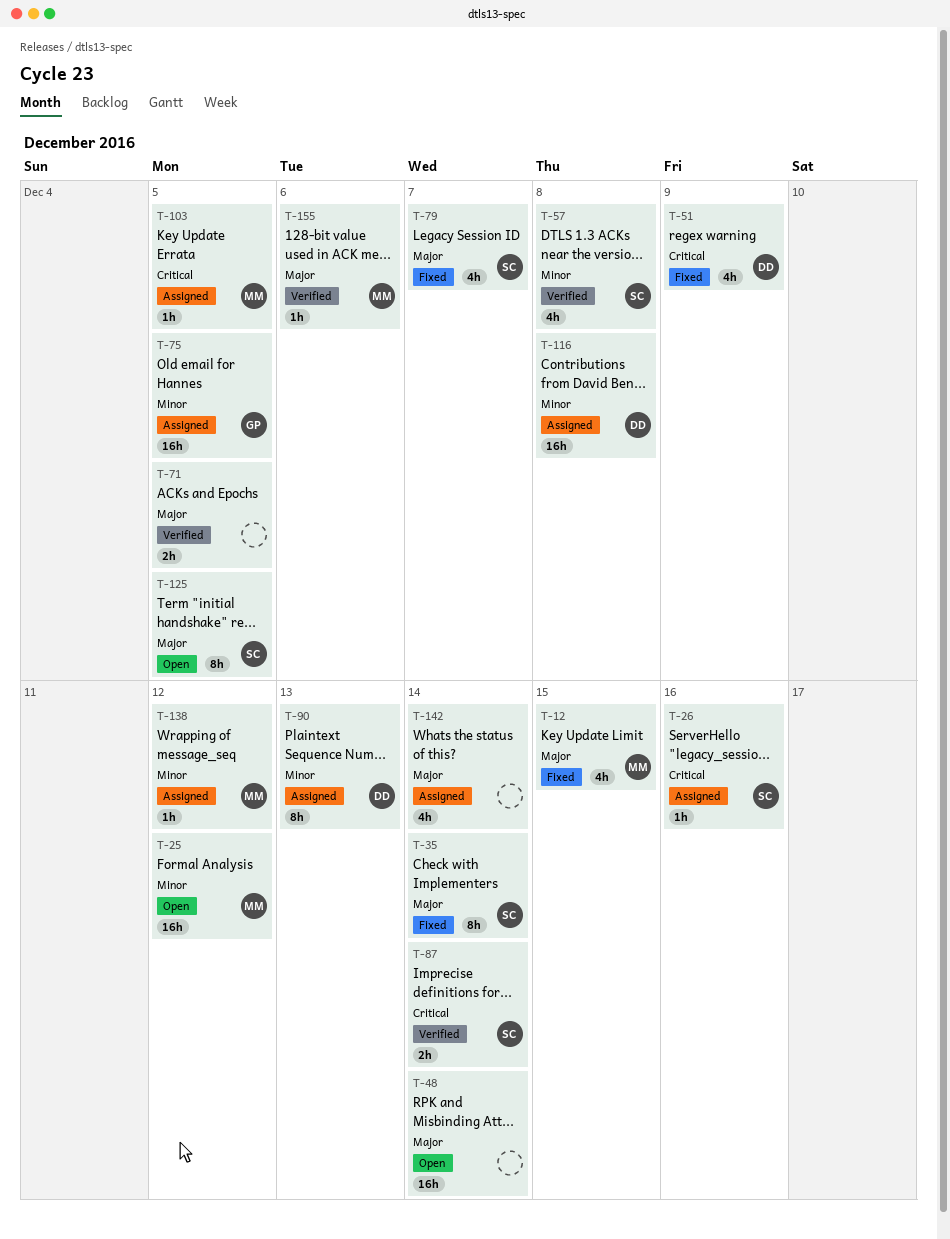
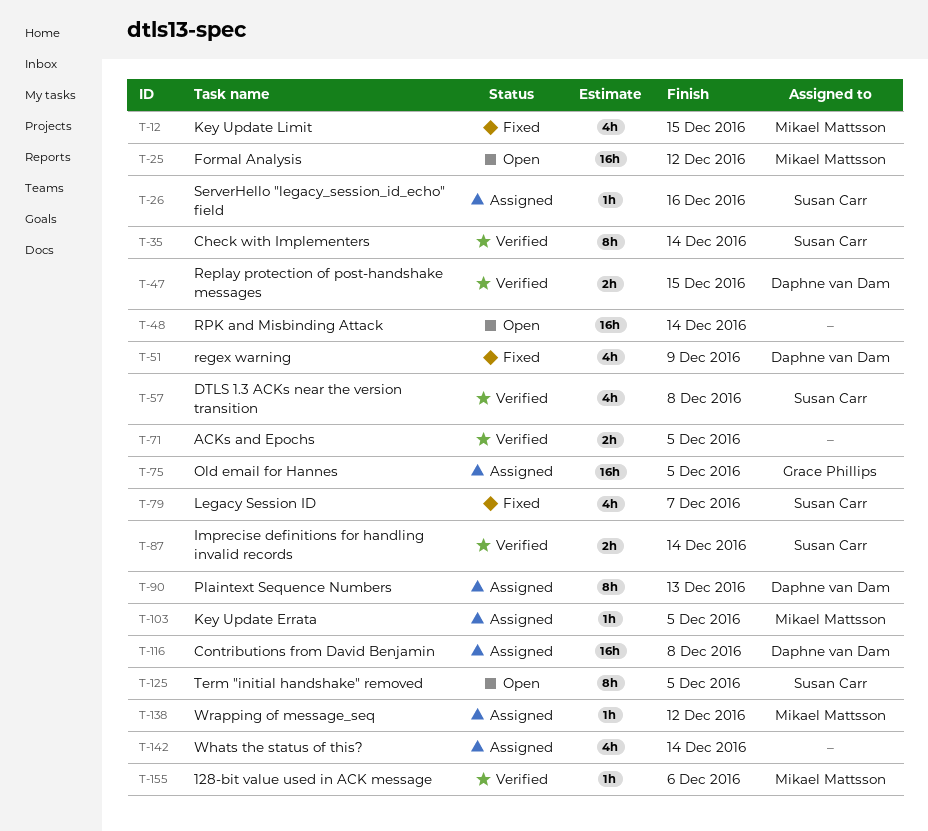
T-35, status: Fixed -> Verified
T-47: none -> present

